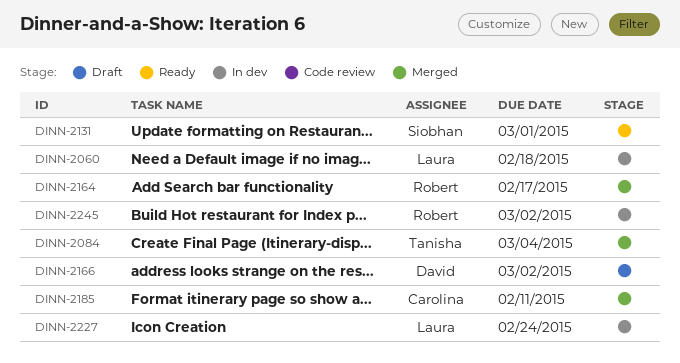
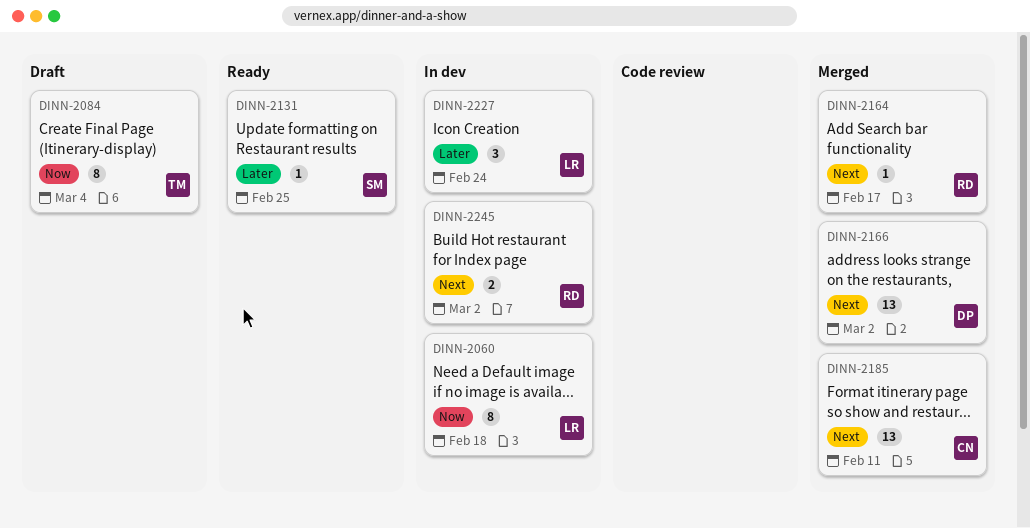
DINN-2084, status: Merged -> Draft
DINN-2131, due: Mar 1 -> Feb 25
DINN-2166, status: Draft -> Merged

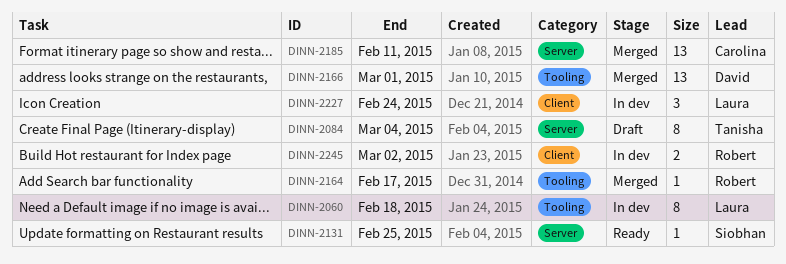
DINN-2166, due: Mar 2 -> Mar 1

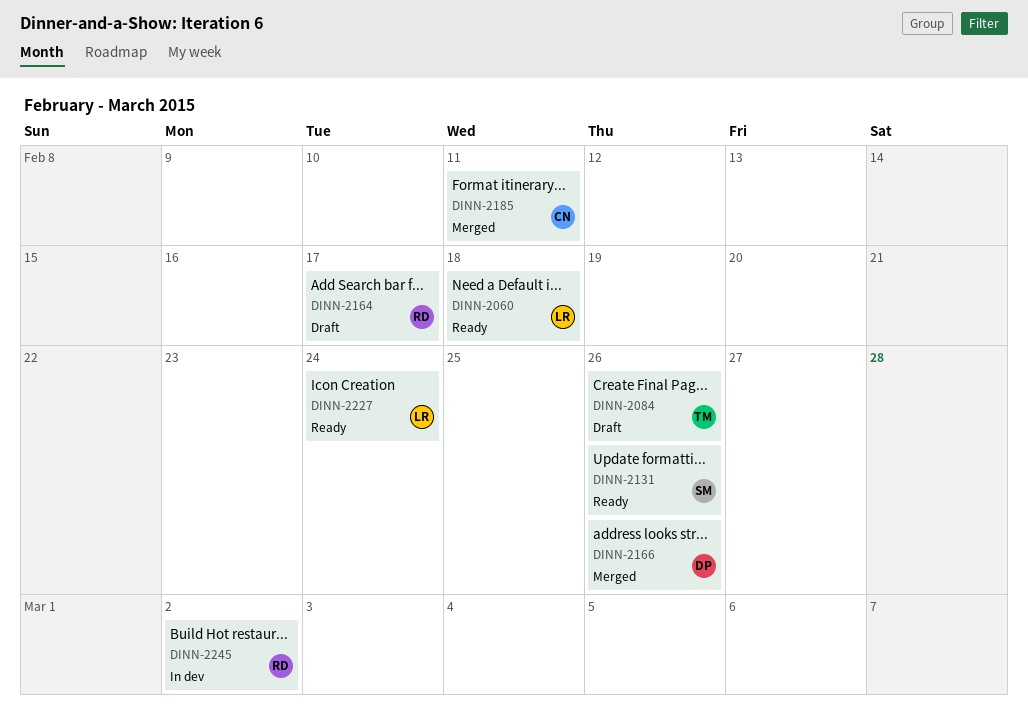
DINN-2060, status: In dev -> Ready
DINN-2084, due: Mar 4 -> Feb 26
DINN-2131, due: Feb 25 -> Feb 26
DINN-2164, status: Merged -> Draft
DINN-2166, due: Mar 1 -> Feb 26
DINN-2227, status: In dev -> Ready

